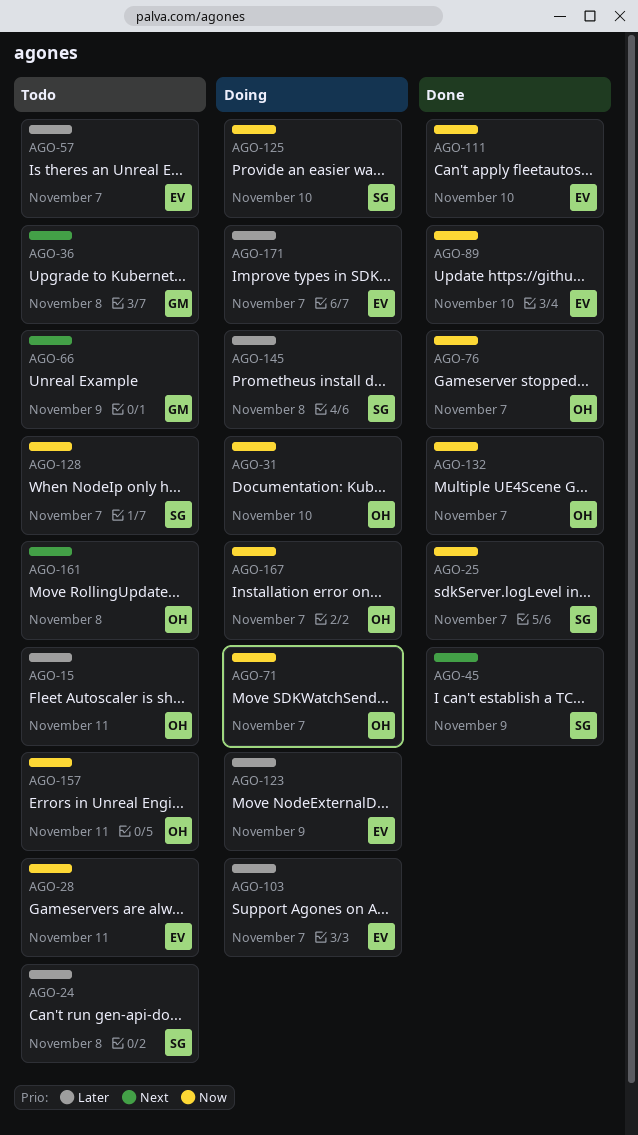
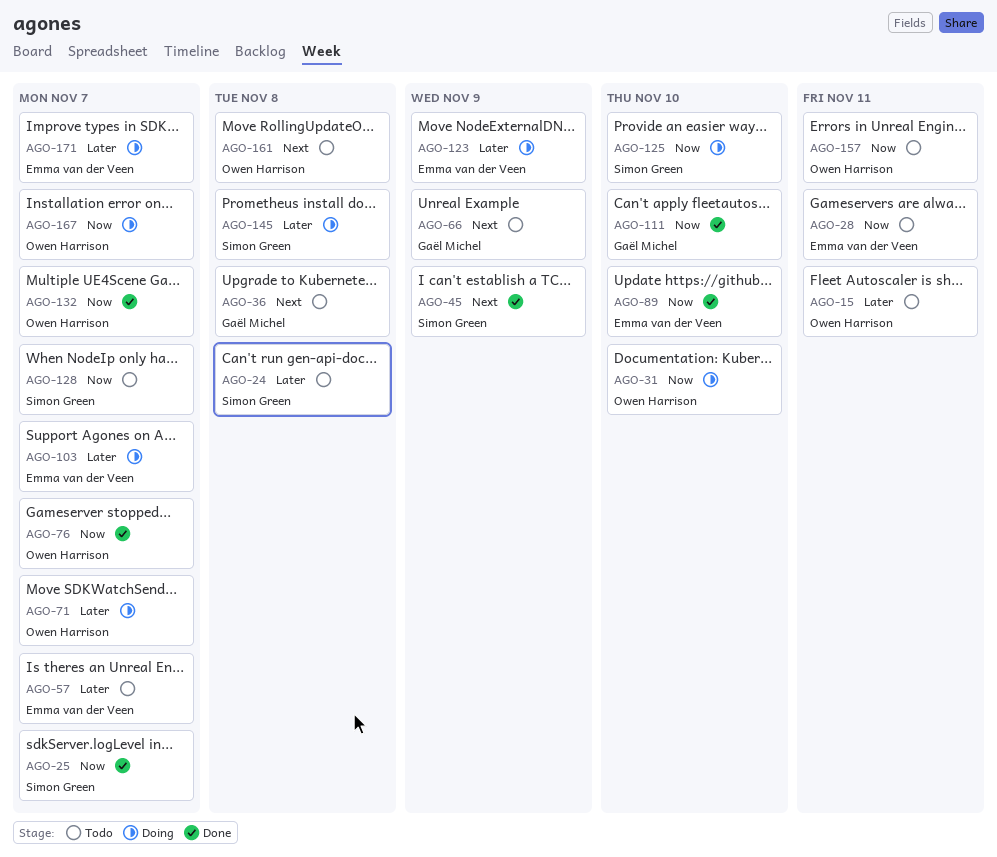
AGO-71, priority: Now -> Later
AGO-111, owner: Emma van der Veen -> Gaël Michel

